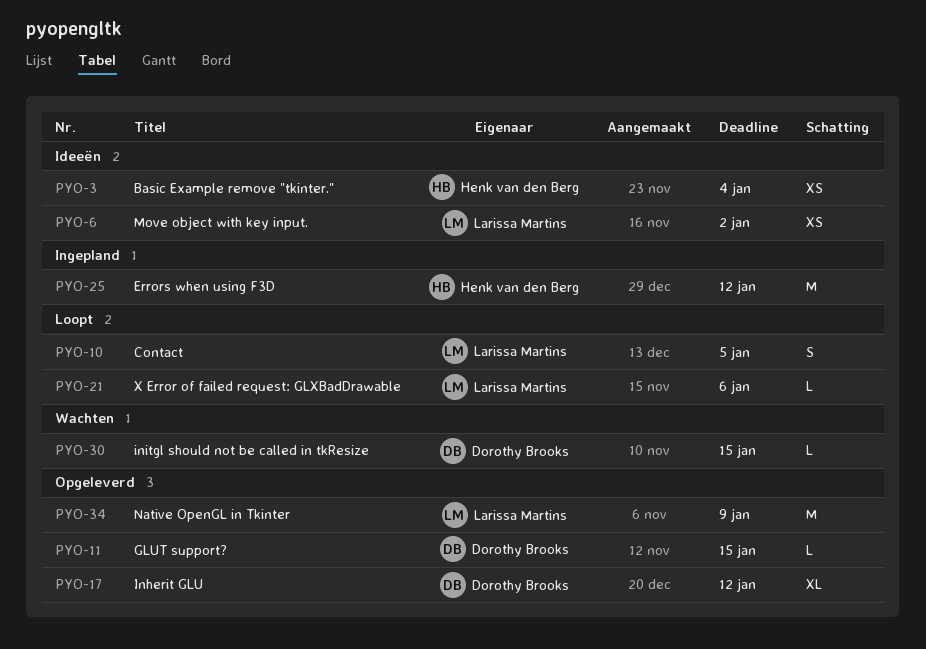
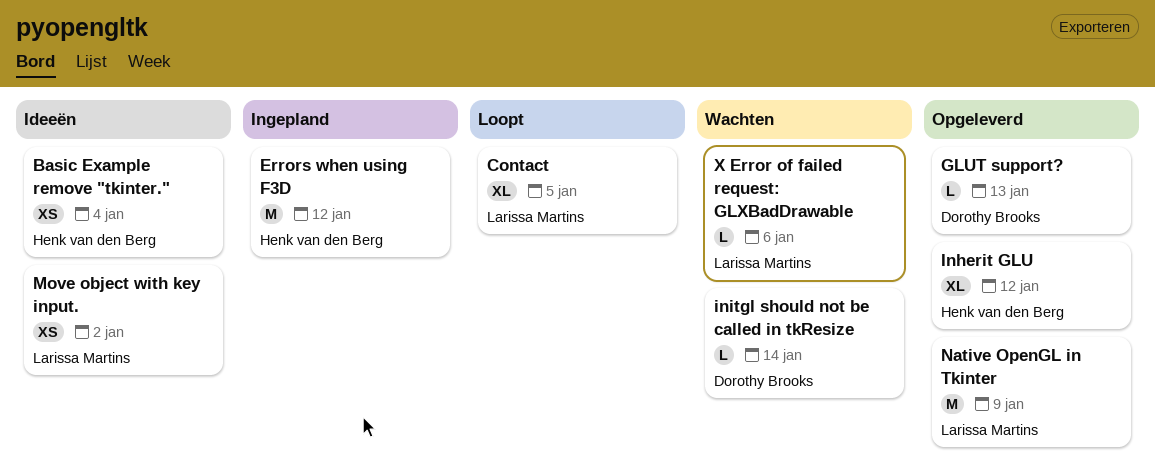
Contact, estimate: S -> XL
GLUT support?, due: Jan 15 -> Jan 13
Inherit GLU, owner: Dorothy Brooks -> Henk van den Berg
initgl should not be called in tkResize, due: Jan 15 -> Jan 14
X Error of failed request: GLXBadDrawable, status: Loopt -> Wachten

